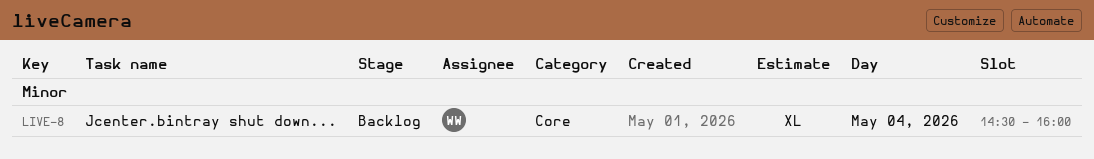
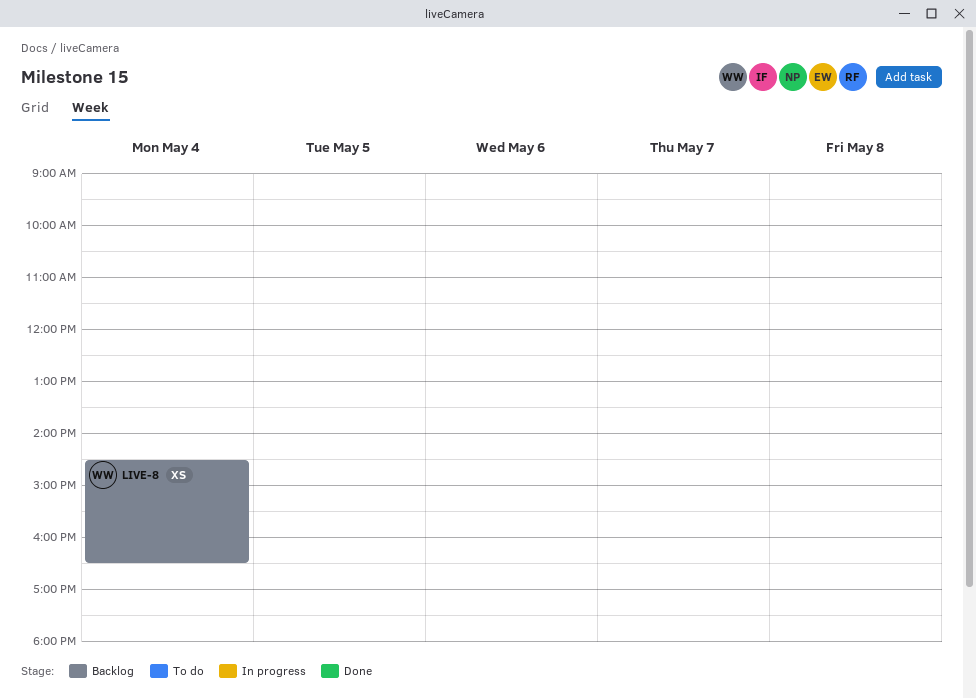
LIVE-8, estimate: XL -> XS
LIVE-8, ends: 16:00 -> 16:30

